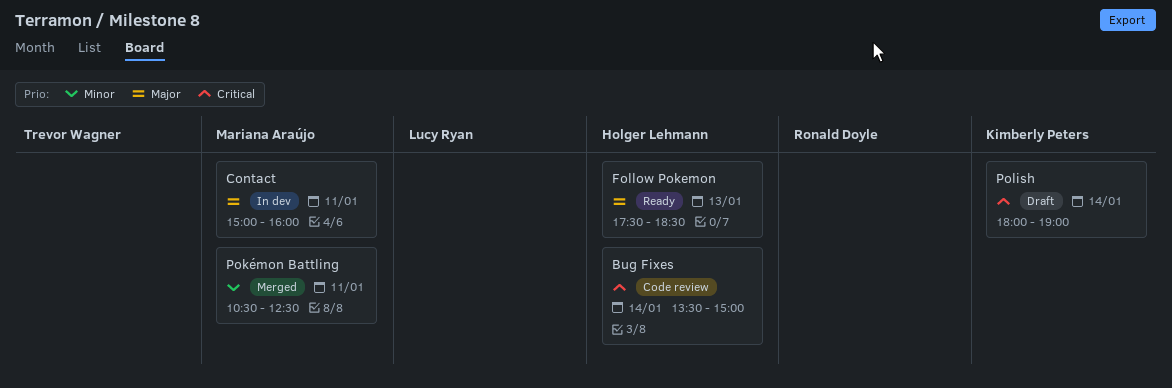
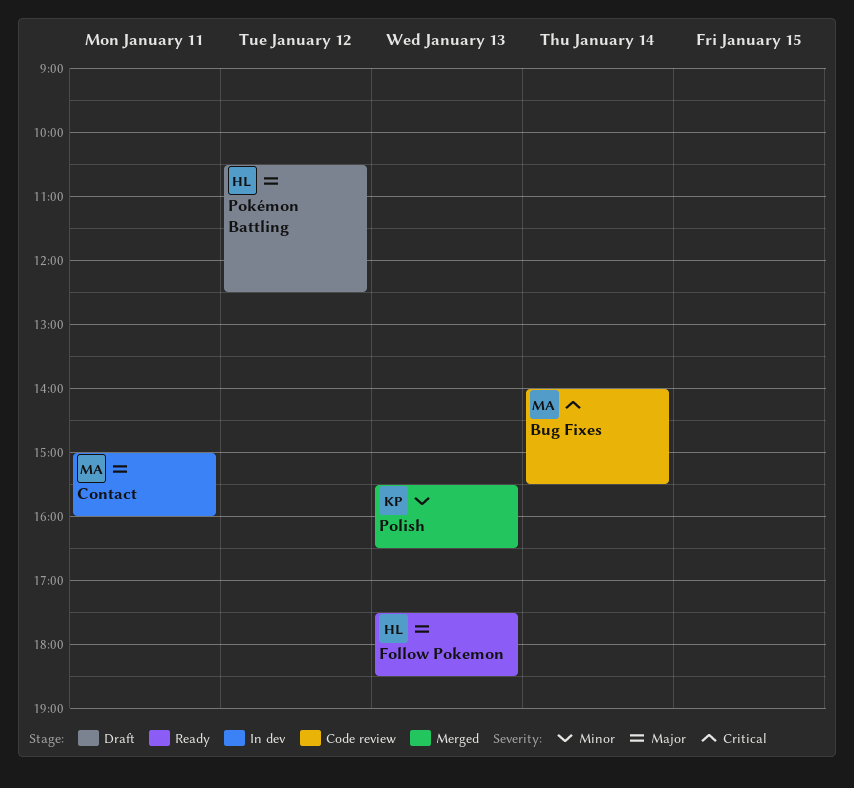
Bug Fixes, owner: Holger Lehmann -> Mariana Araújo
Bug Fixes, begins: 13:30 -> 14:00
Bug Fixes, ends: 15:00 -> 15:30
Pokémon Battling, status: Merged -> Draft
Pokémon Battling, owner: Mariana Araújo -> Holger Lehmann
Pokémon Battling, priority: Minor -> Major
Pokémon Battling, day: Jan 11 -> Jan 12
Polish, status: Draft -> Merged
Polish, priority: Critical -> Minor
Polish, day: Jan 14 -> Jan 13
Polish, begins: 18:00 -> 15:30
Polish, ends: 19:00 -> 16:30

